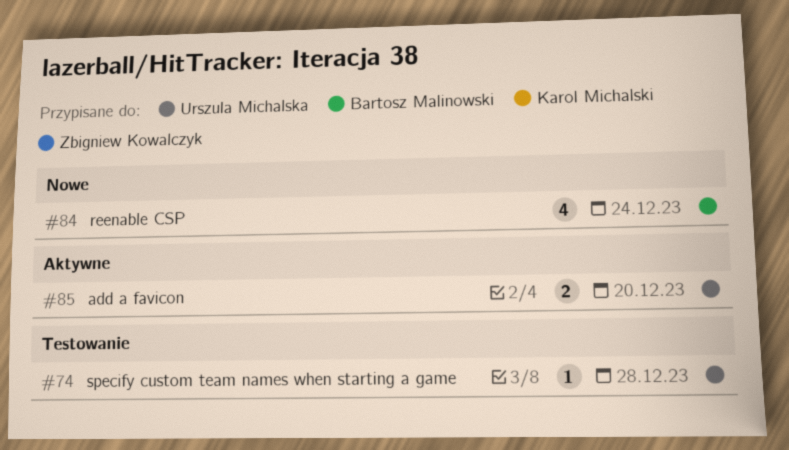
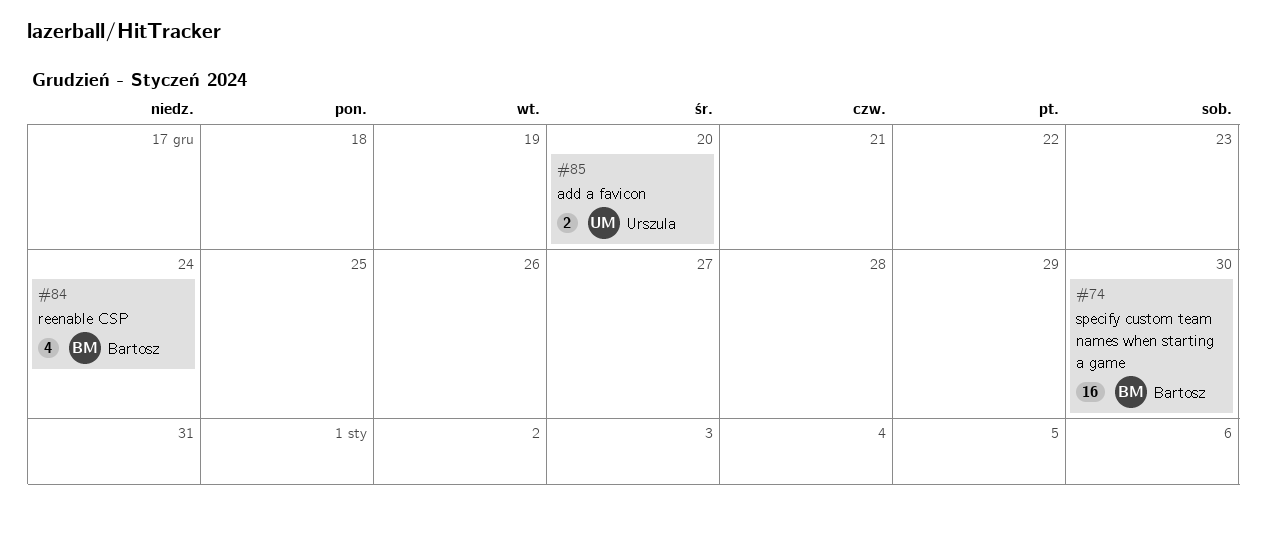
#74, owner: Urszula Michalska -> Bartosz Malinowski
#74, estimate: 1 -> 16
#74, due: Dec 28 -> Dec 30

